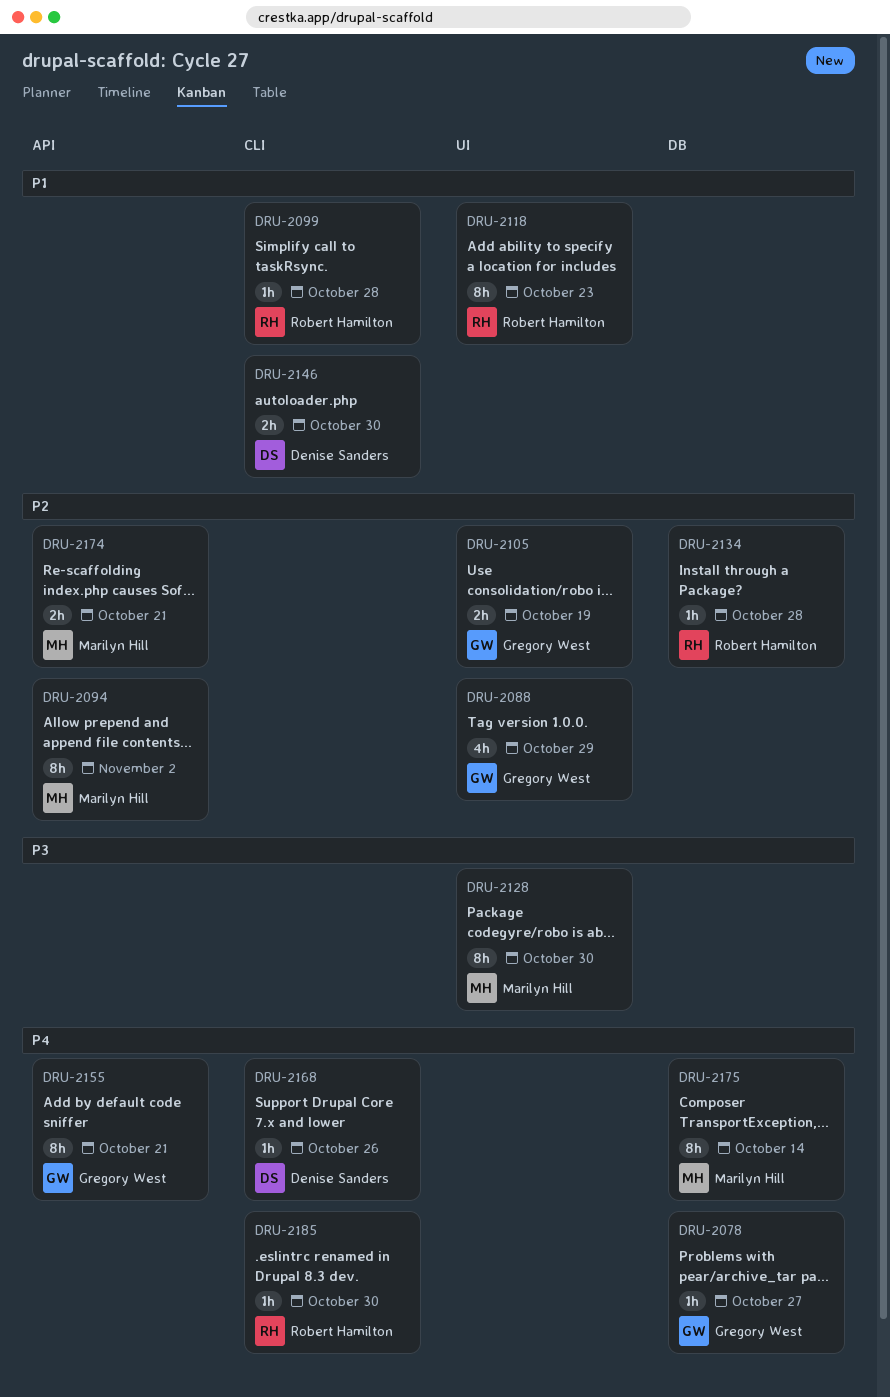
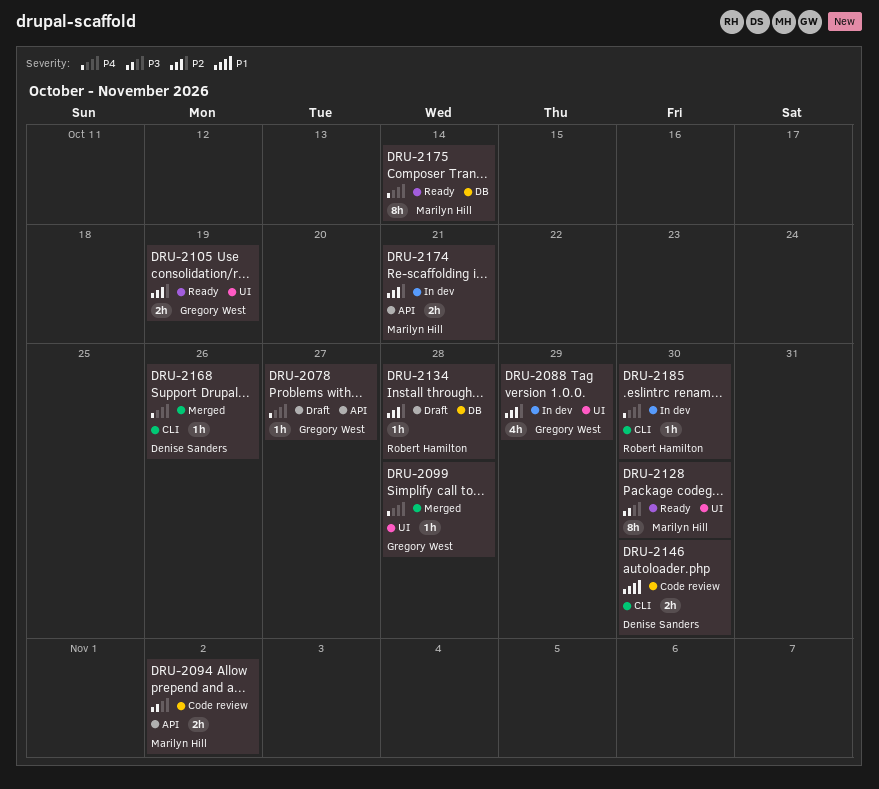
DRU-2078, label: DB -> API
DRU-2094, priority: P2 -> P3
DRU-2094, estimate: 8h -> 2h
DRU-2099, owner: Robert Hamilton -> Gregory West
DRU-2099, priority: P1 -> P4
DRU-2099, label: CLI -> UI
DRU-2118: present -> none
DRU-2155: present -> none

